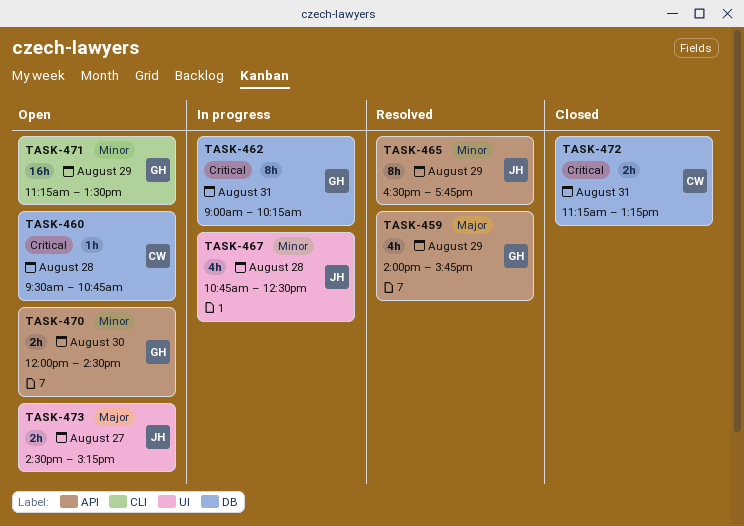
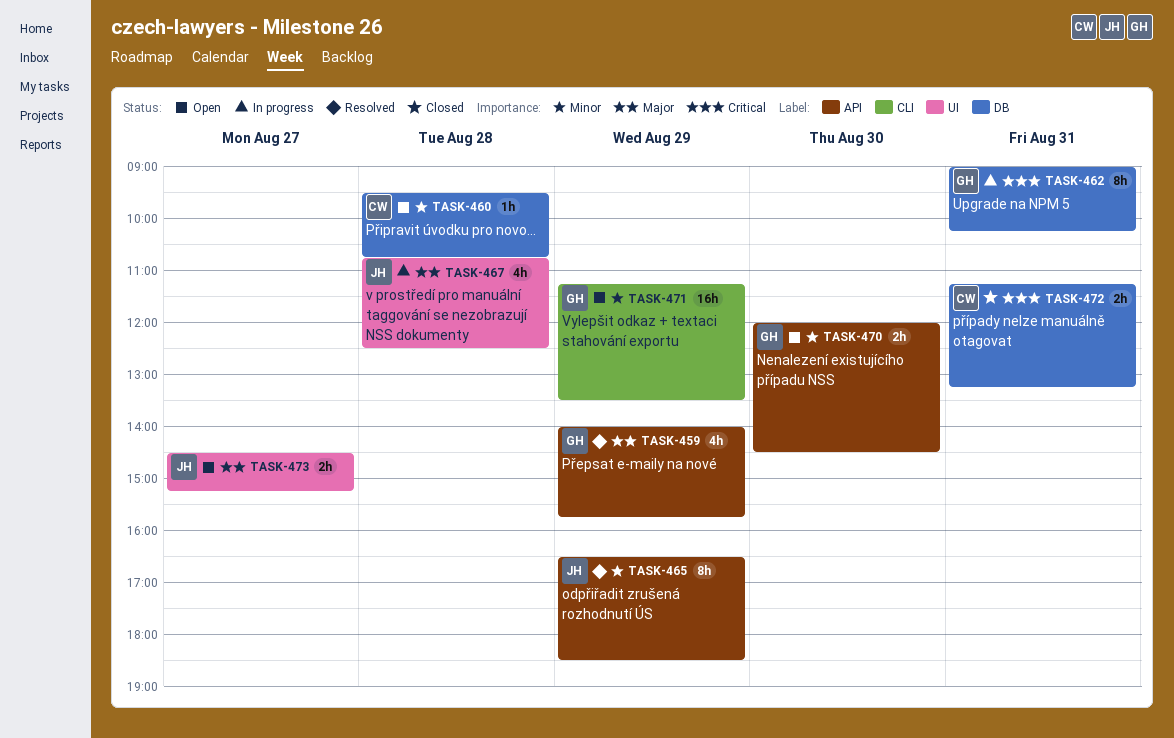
TASK-460, priority: Critical -> Minor
TASK-465, ends: 17:45 -> 18:30
TASK-467, priority: Minor -> Major

